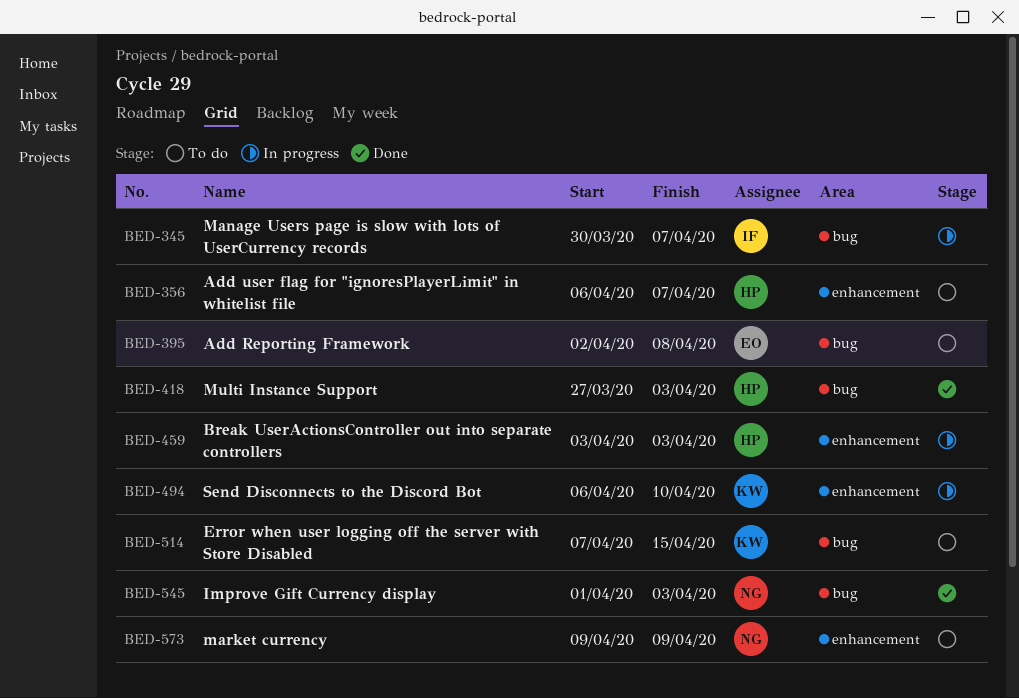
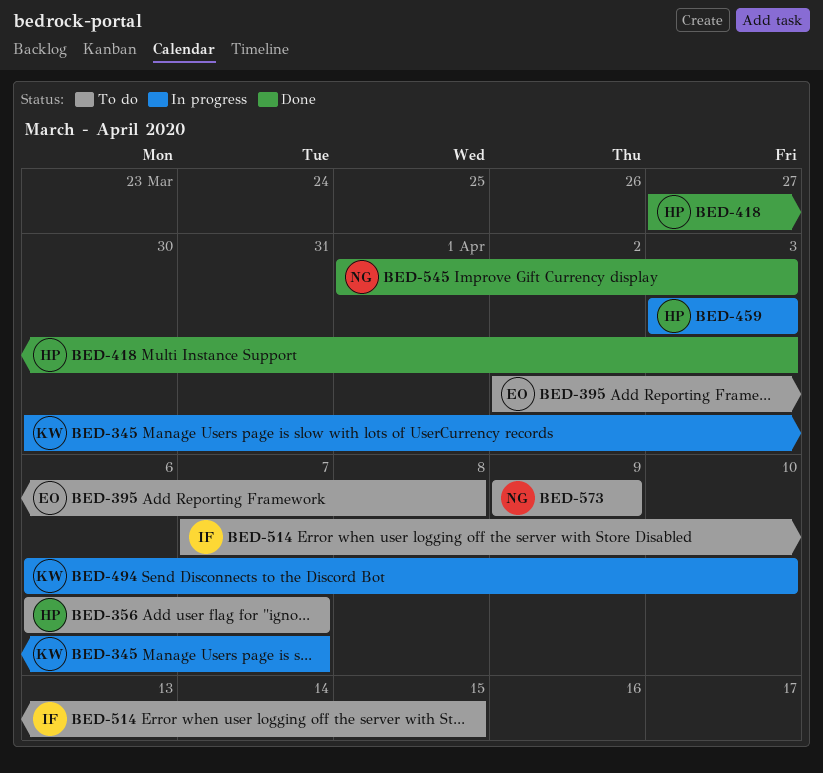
BED-345, owner: IF -> KW
BED-514, owner: KW -> IF

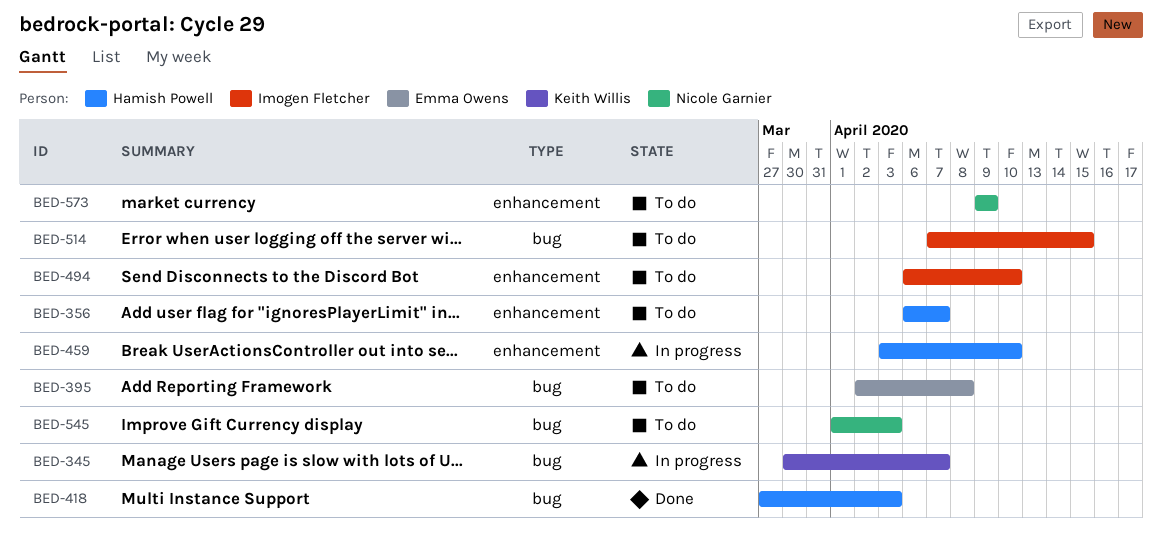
BED-459, due: Apr 3 -> Apr 10
BED-494, status: In progress -> To do
BED-494, owner: Keith Willis -> Imogen Fletcher
BED-545, status: Done -> To do

